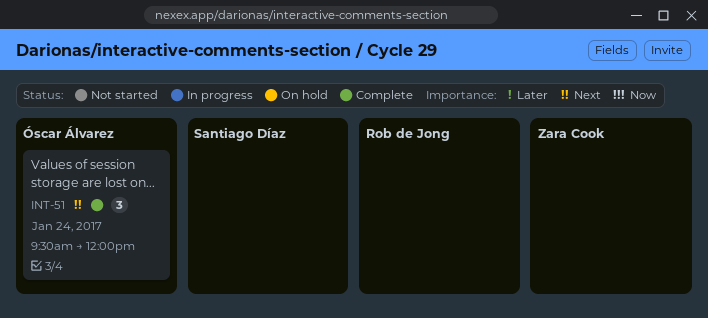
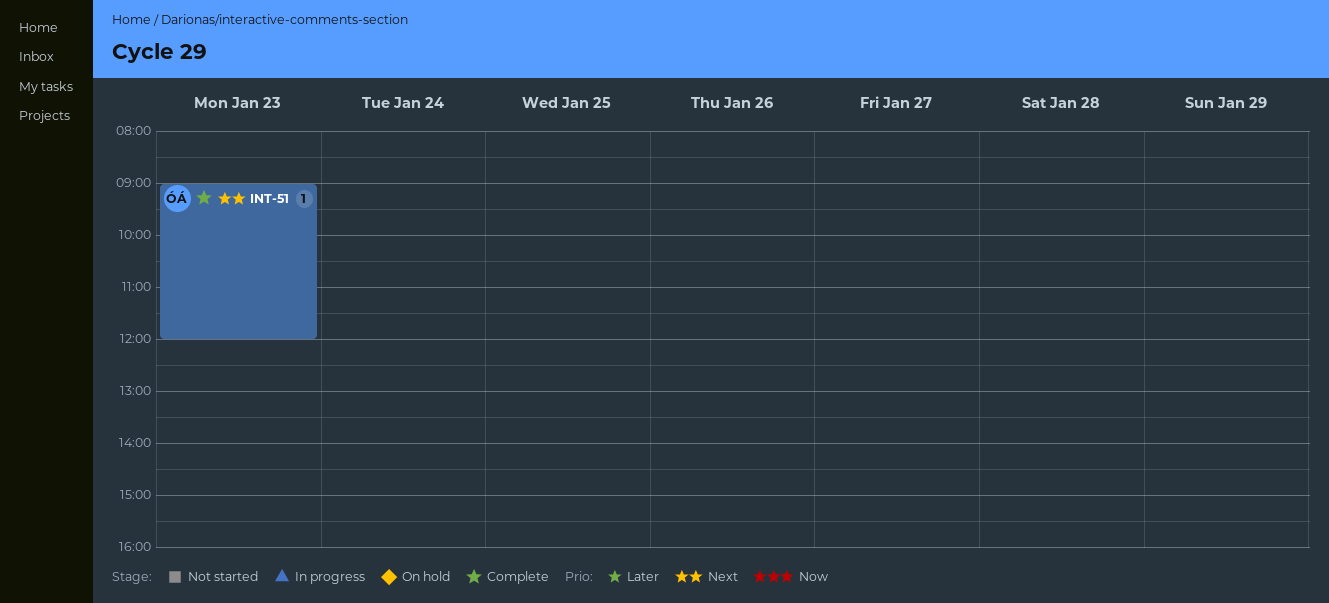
INT-51, estimate: 3 -> 1
INT-51, day: Jan 24 -> Jan 23
INT-51, begins: 09:30 -> 09:00

